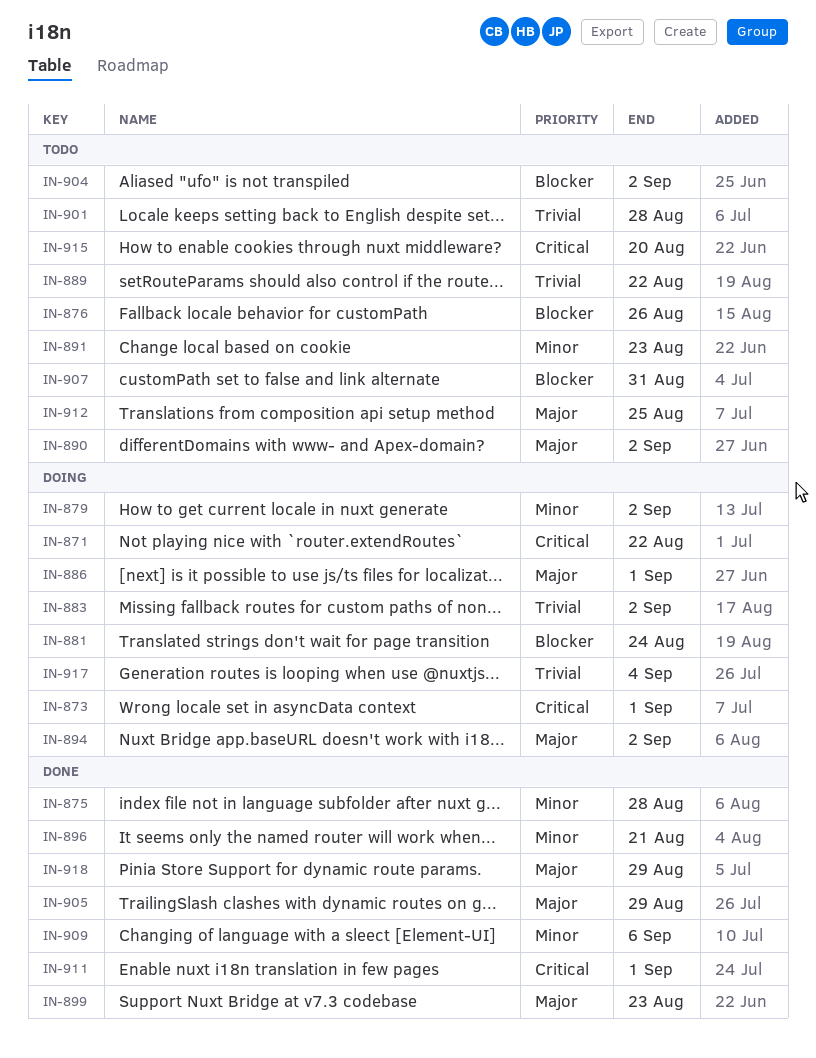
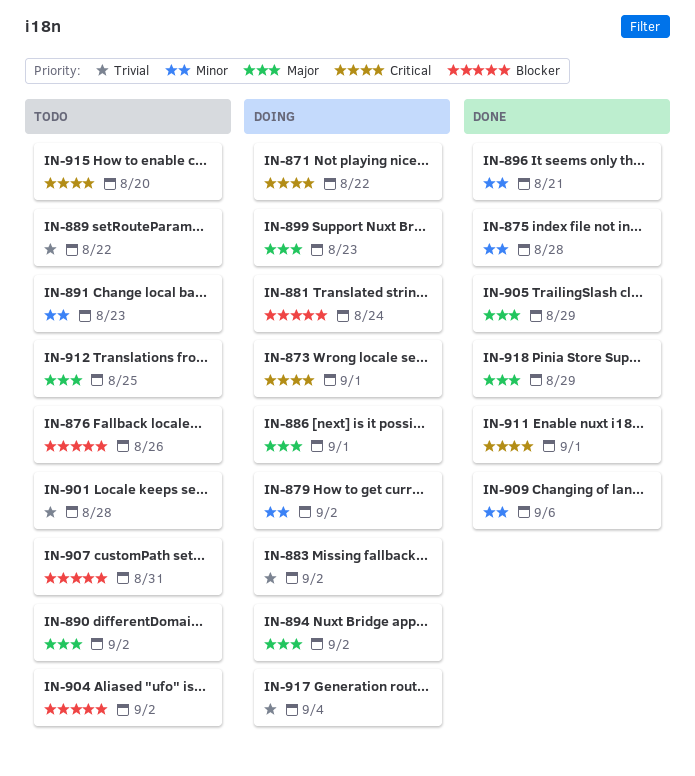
IN-899, status: Done -> Doing

